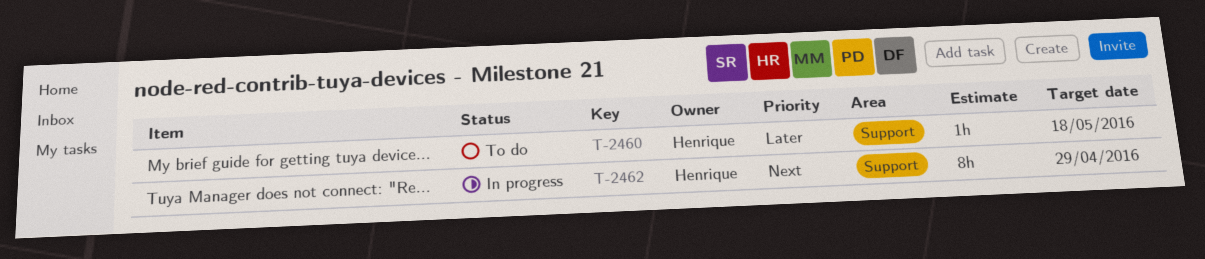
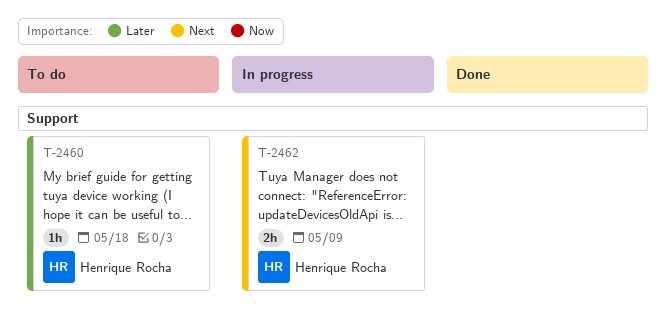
T-2462, estimate: 8h -> 2h
T-2462, due: Apr 29 -> May 9

